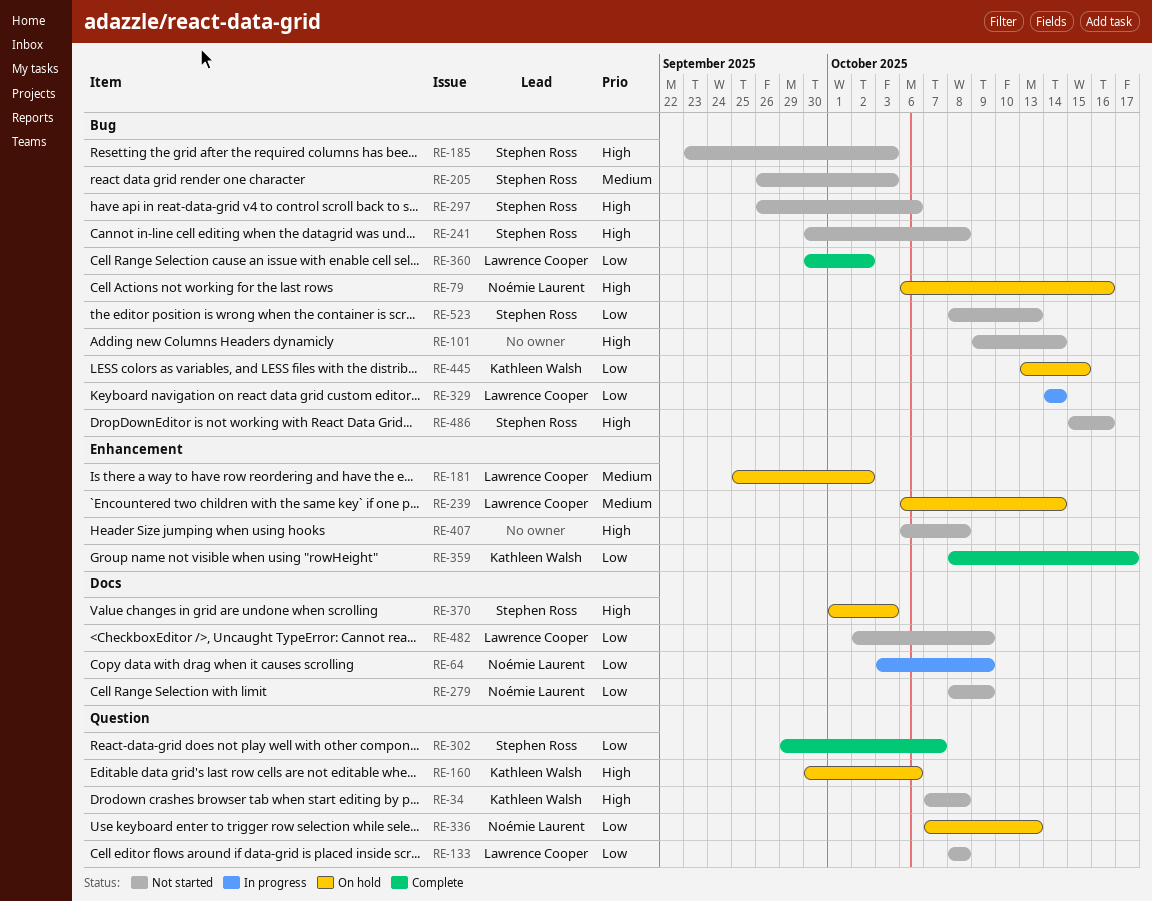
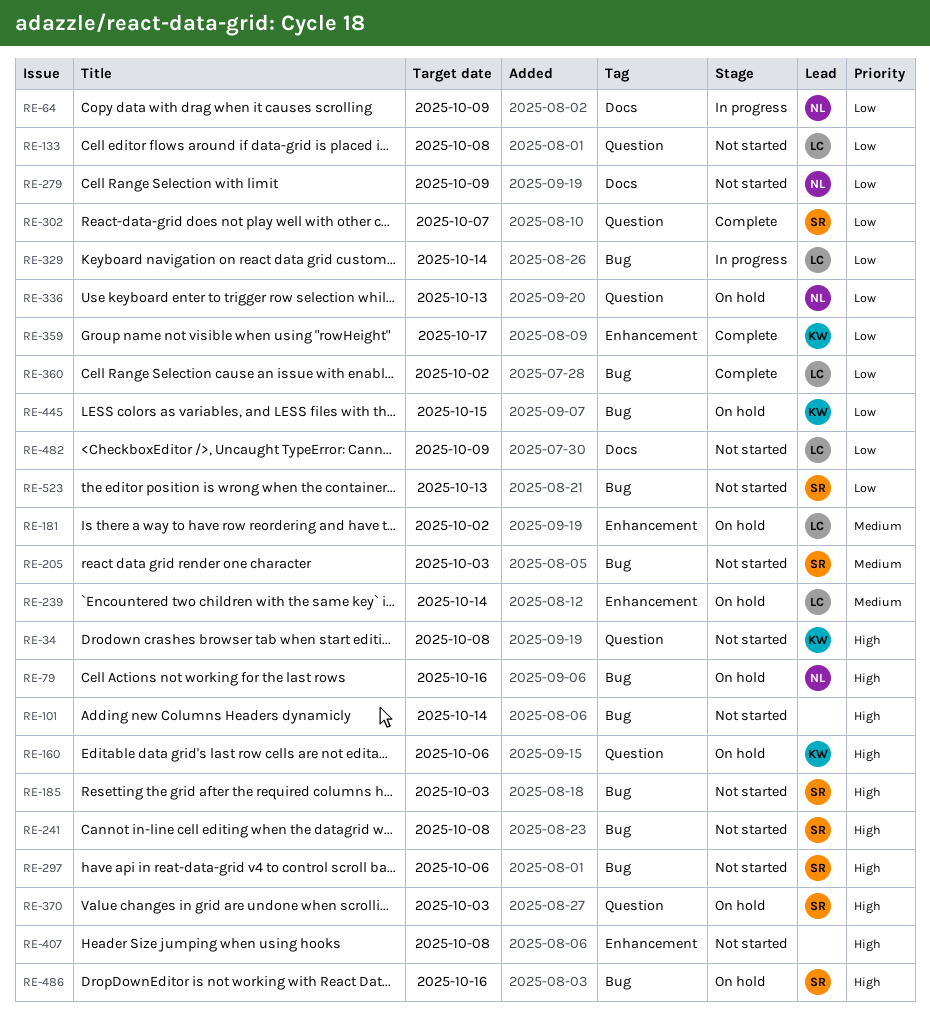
RE-370, label: Docs -> Question
RE-486, status: Not started -> On hold

